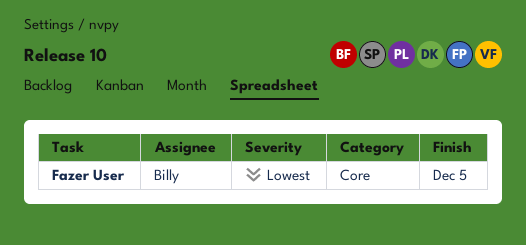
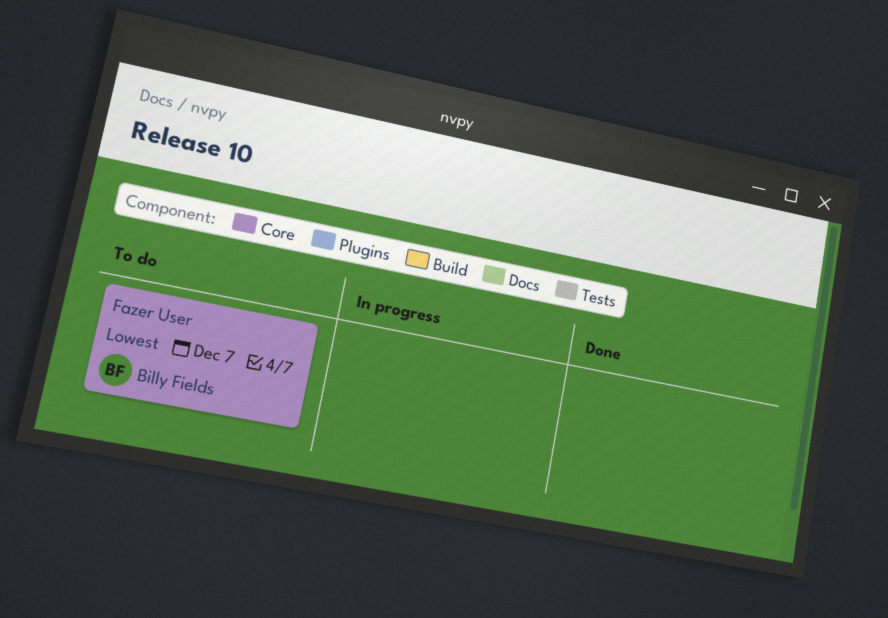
Fazer User, due: Dec 5 -> Dec 7

